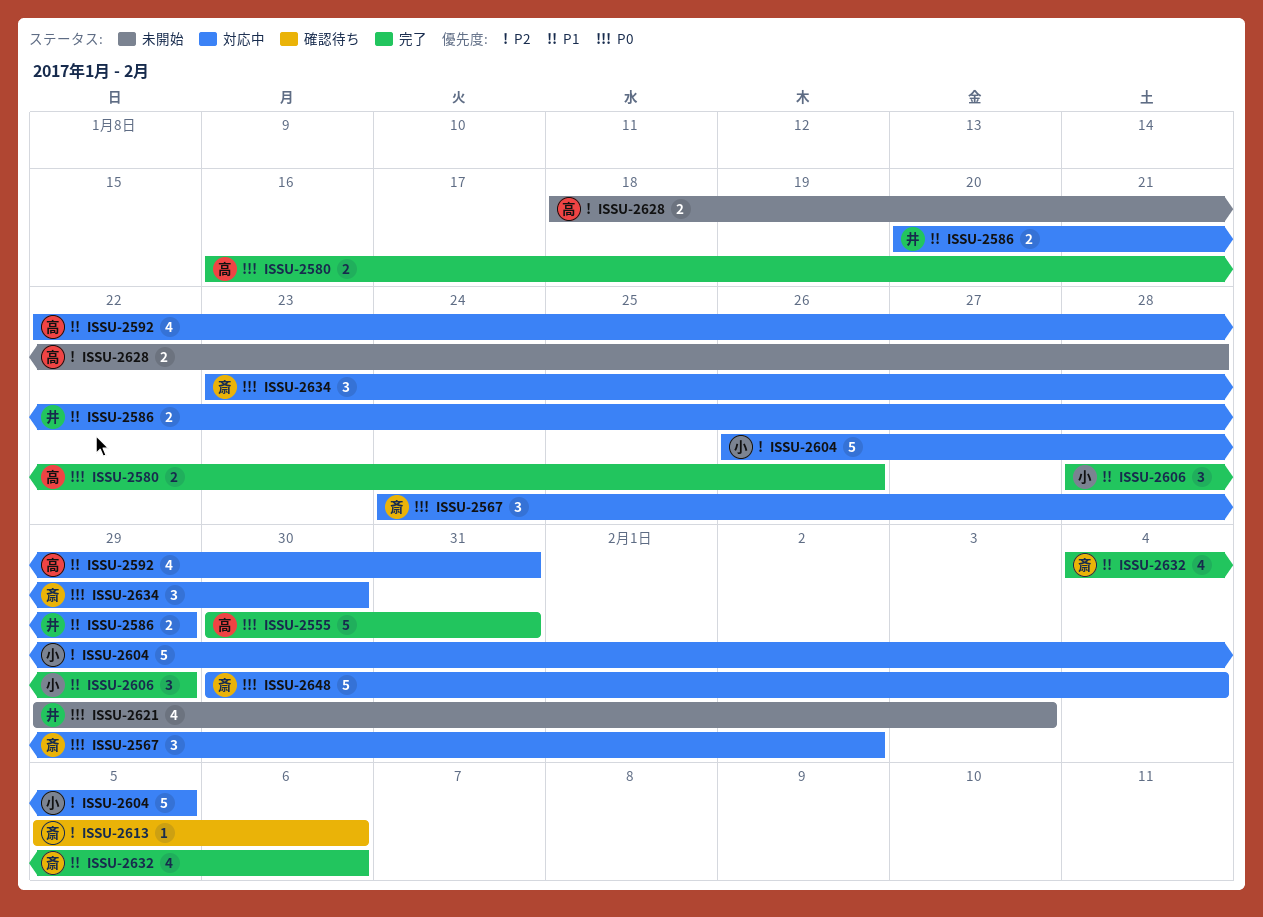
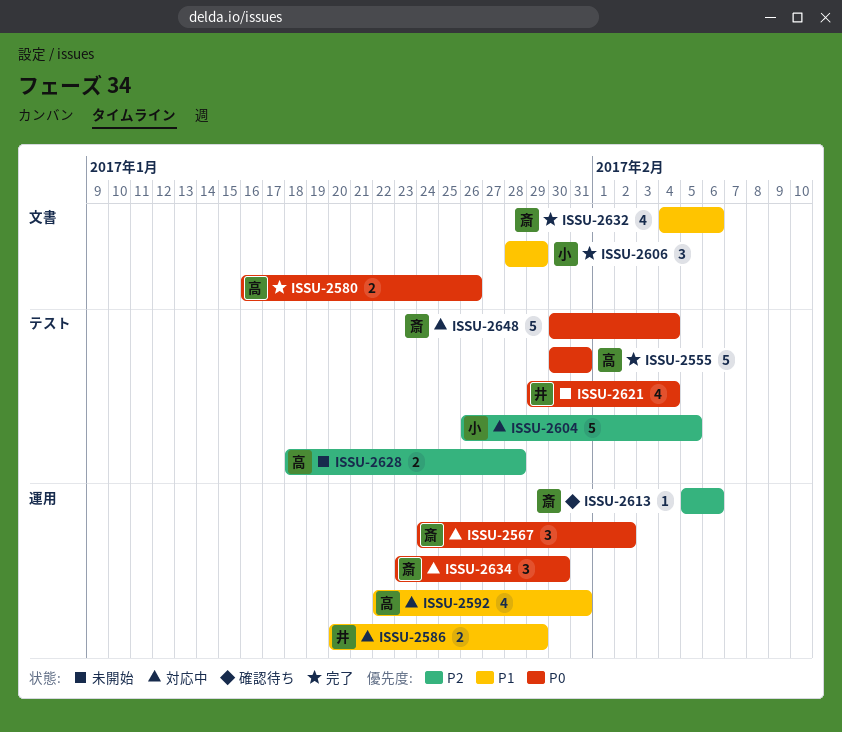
ISSU-2621, due: Feb 3 -> Feb 4

